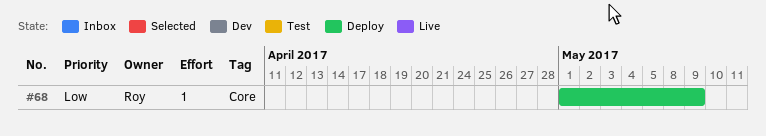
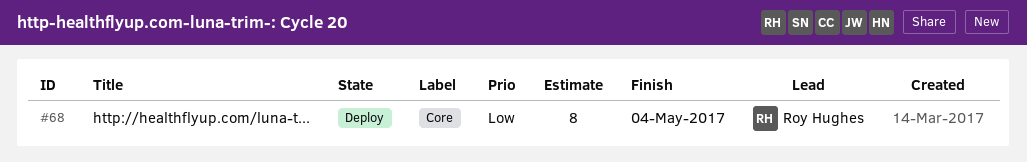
#68, estimate: 1 -> 8
#68, due: May 9 -> May 4

